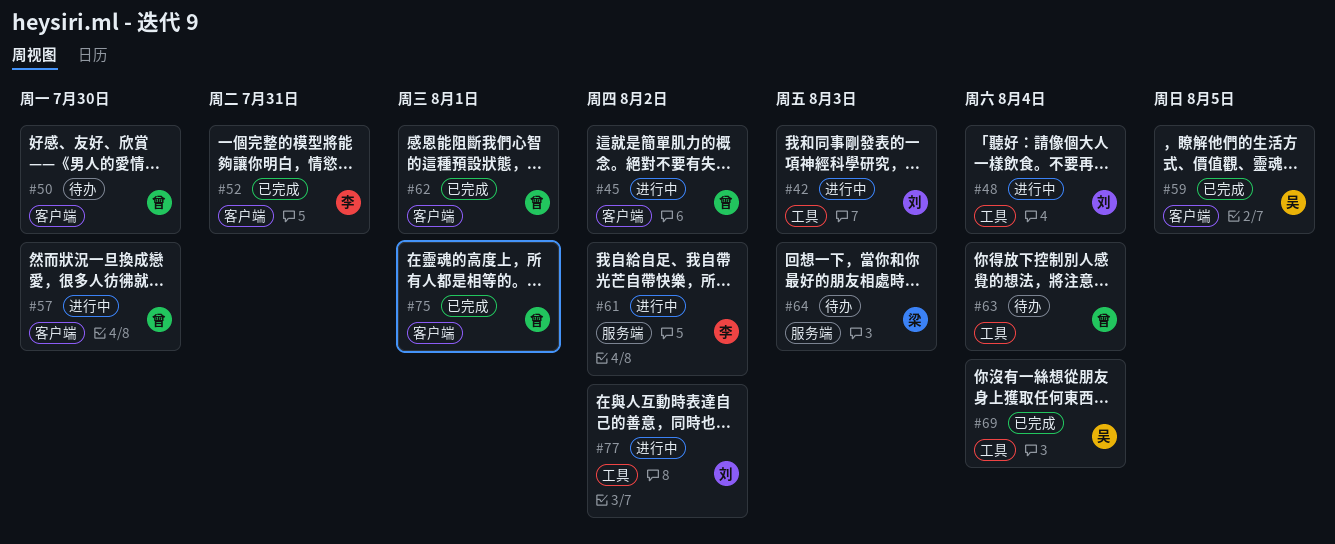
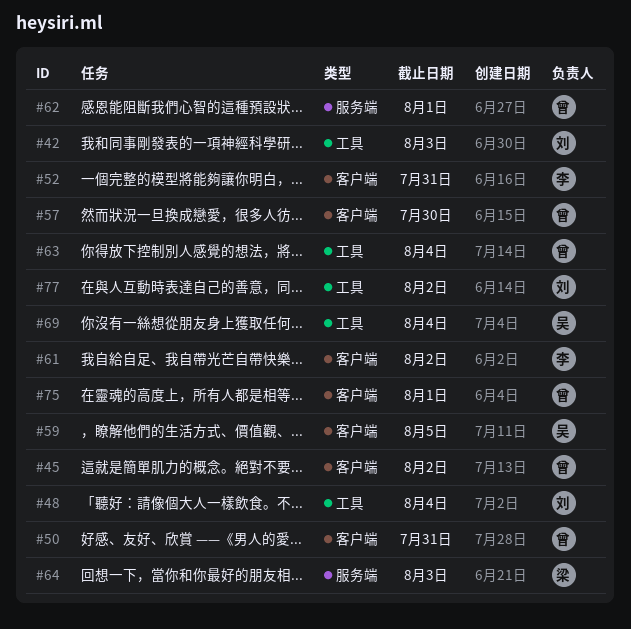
#50, due: Jul 30 -> Jul 31
#61, label: 服务端 -> 客户端
#62, label: 客户端 -> 服务端

